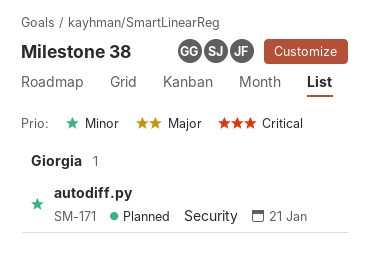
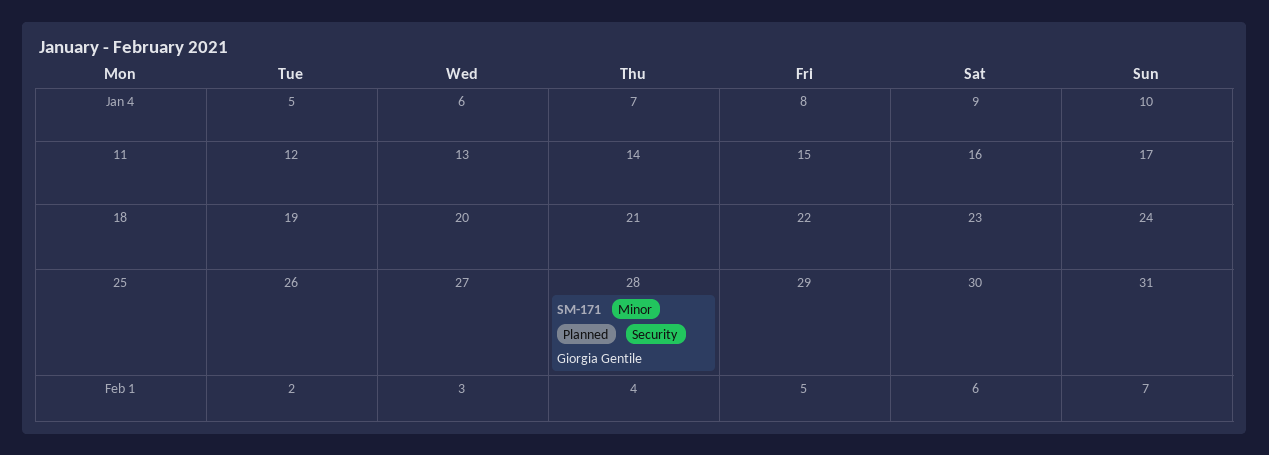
SM-171, due: Jan 21 -> Jan 28

